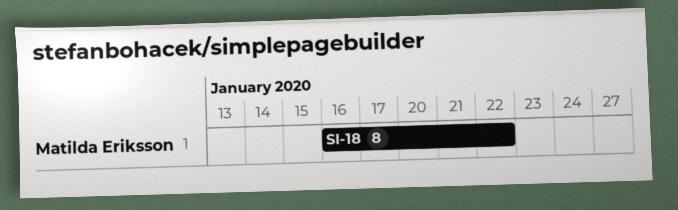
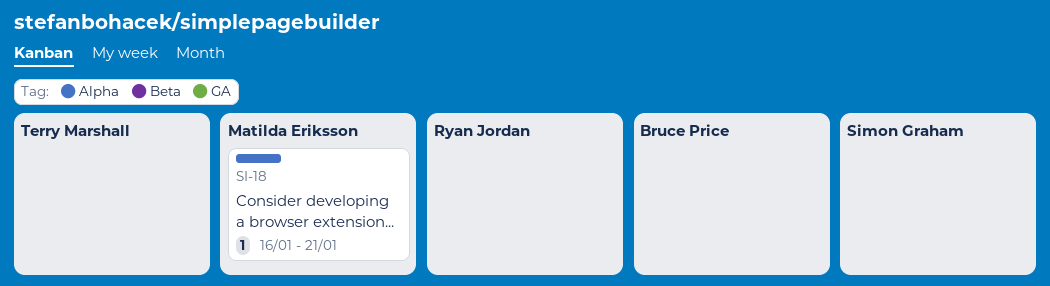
SI-18, estimate: 8 -> 1
SI-18, due: Jan 22 -> Jan 21

